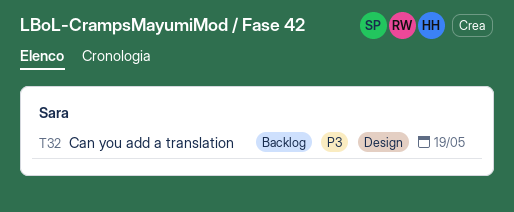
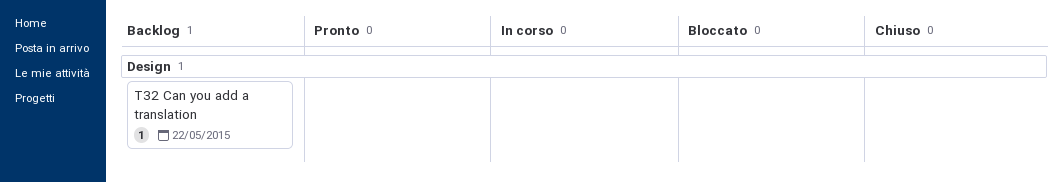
T32, due: May 19 -> May 22

